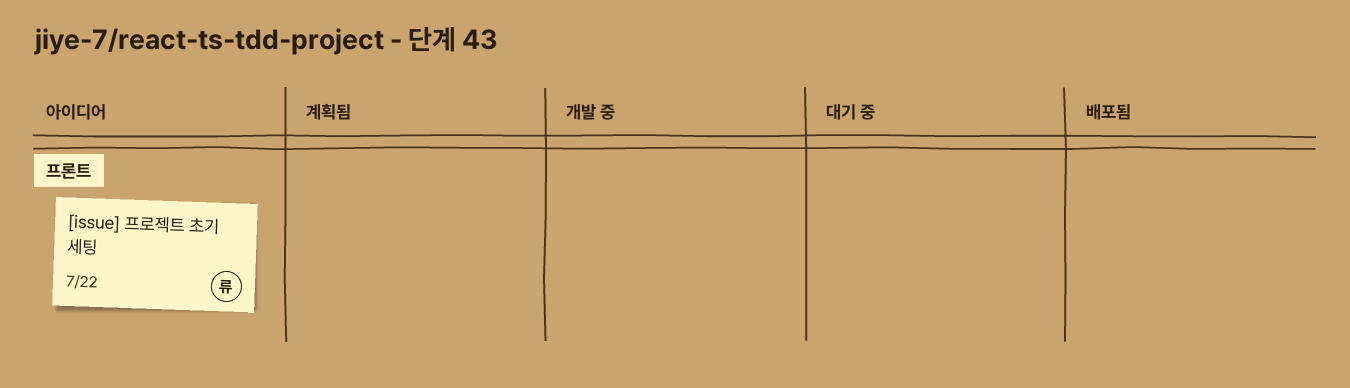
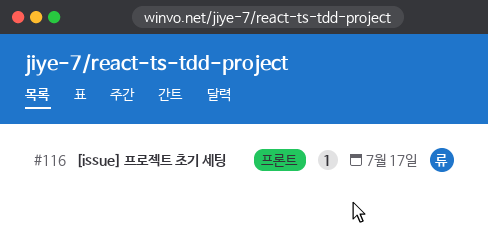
[issue] 프로젝트 초기 세팅, due: Jul 22 -> Jul 17

